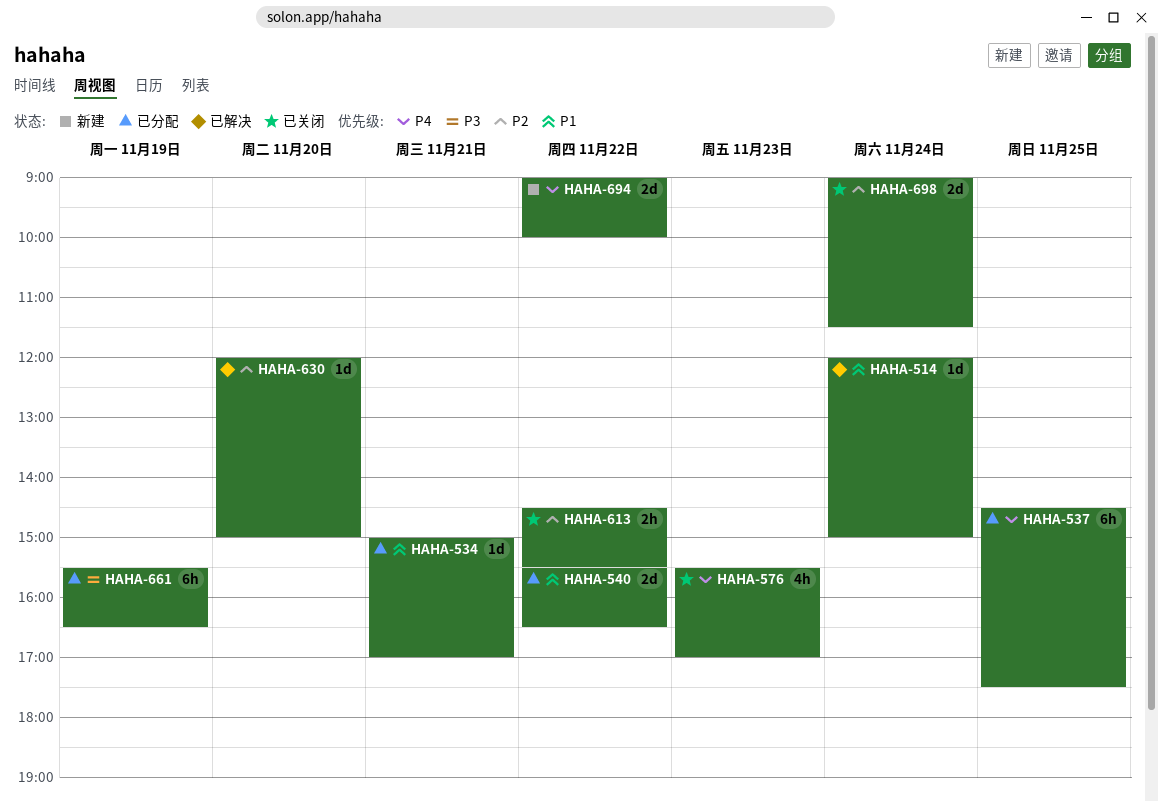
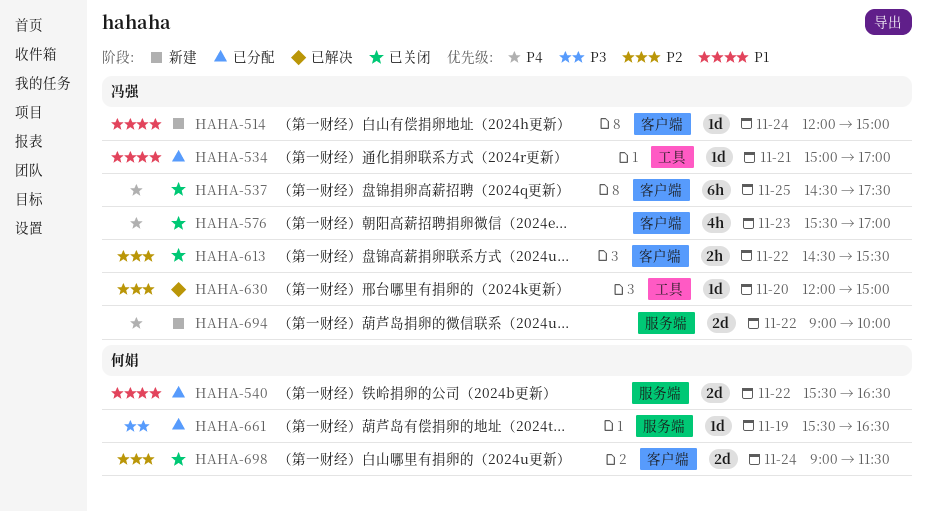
HAHA-514, status: 已解决 -> 新建
HAHA-537, status: 已分配 -> 已关闭
HAHA-661, estimate: 6h -> 1d

